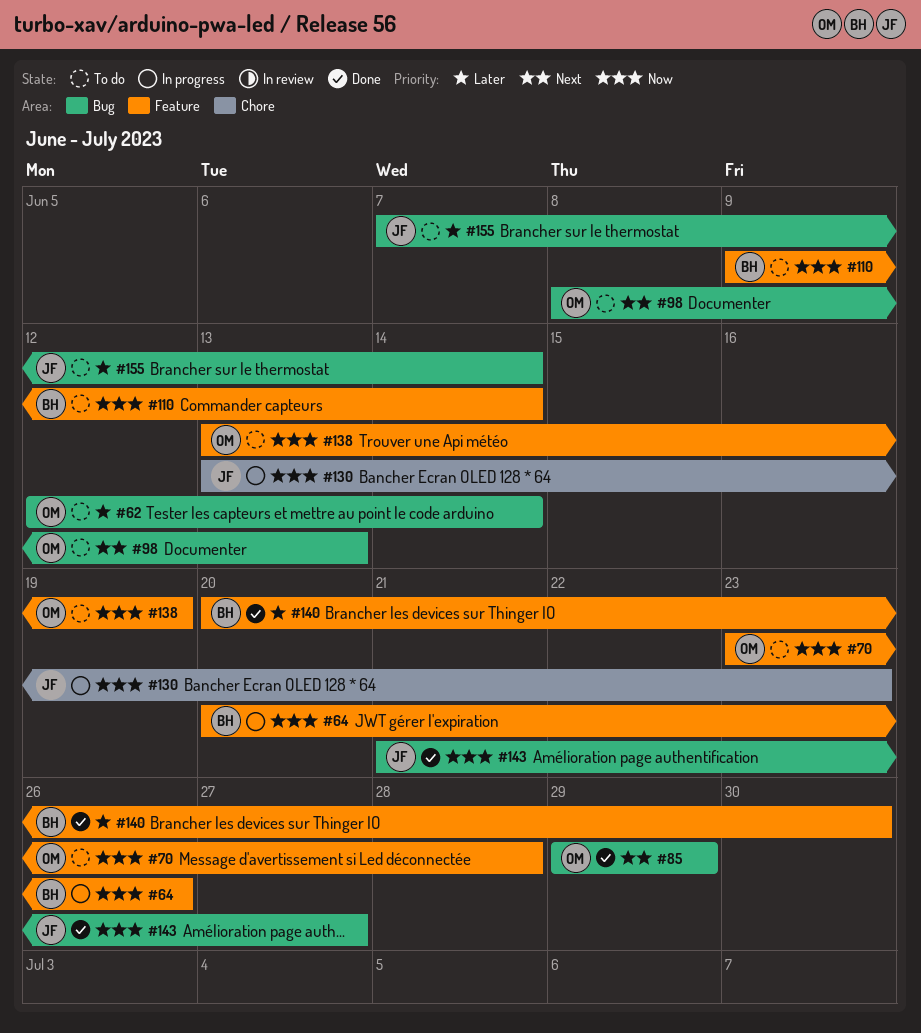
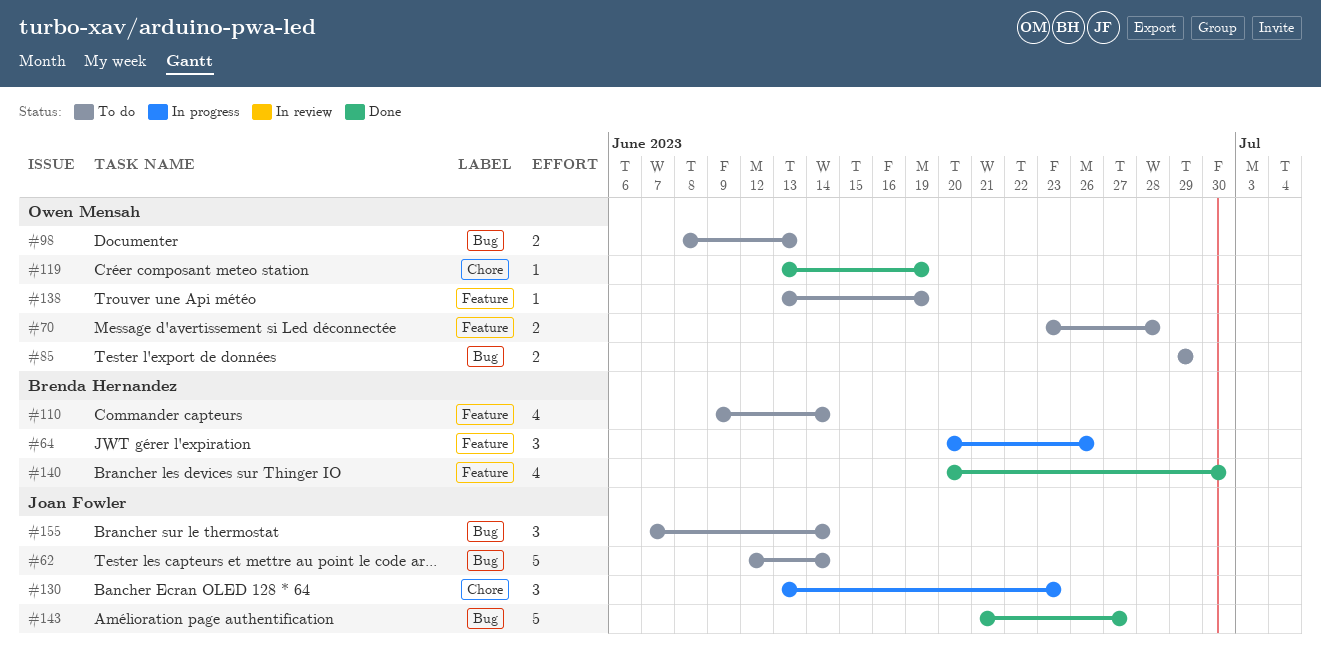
#62, owner: Owen Mensah -> Joan Fowler
#85, status: Done -> To do
#119: none -> present

